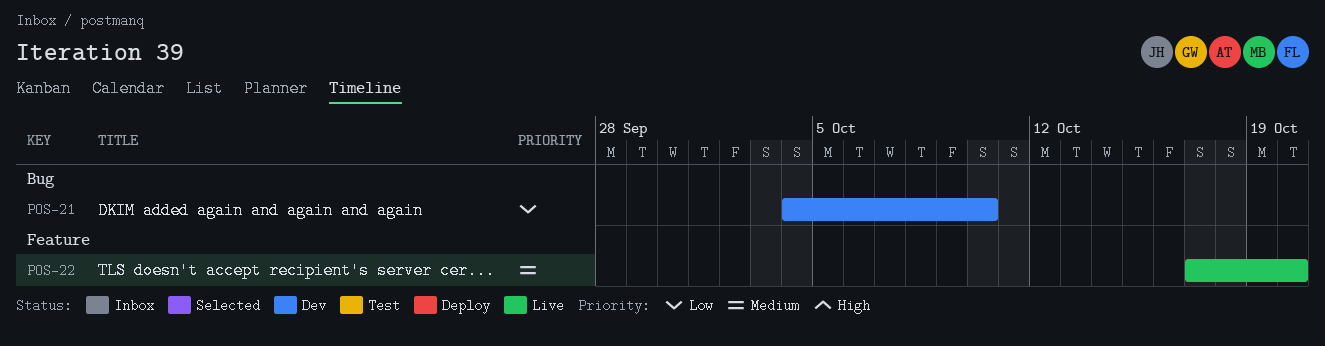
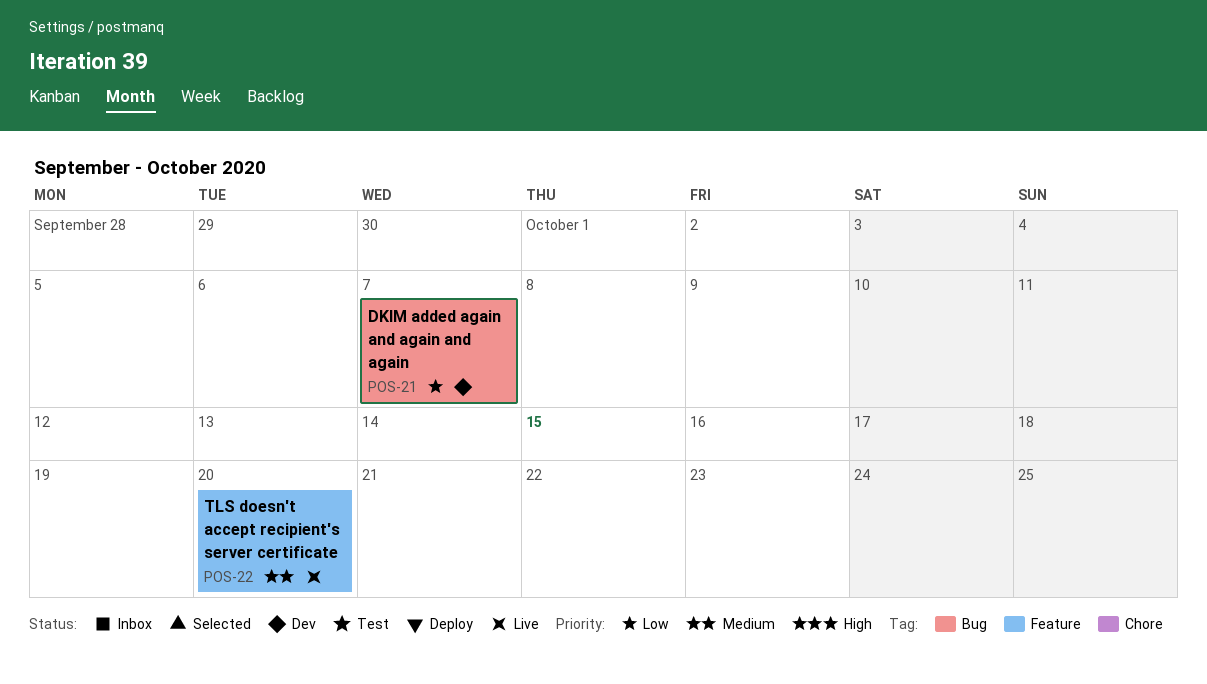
POS-21, due: Oct 10 -> Oct 7

